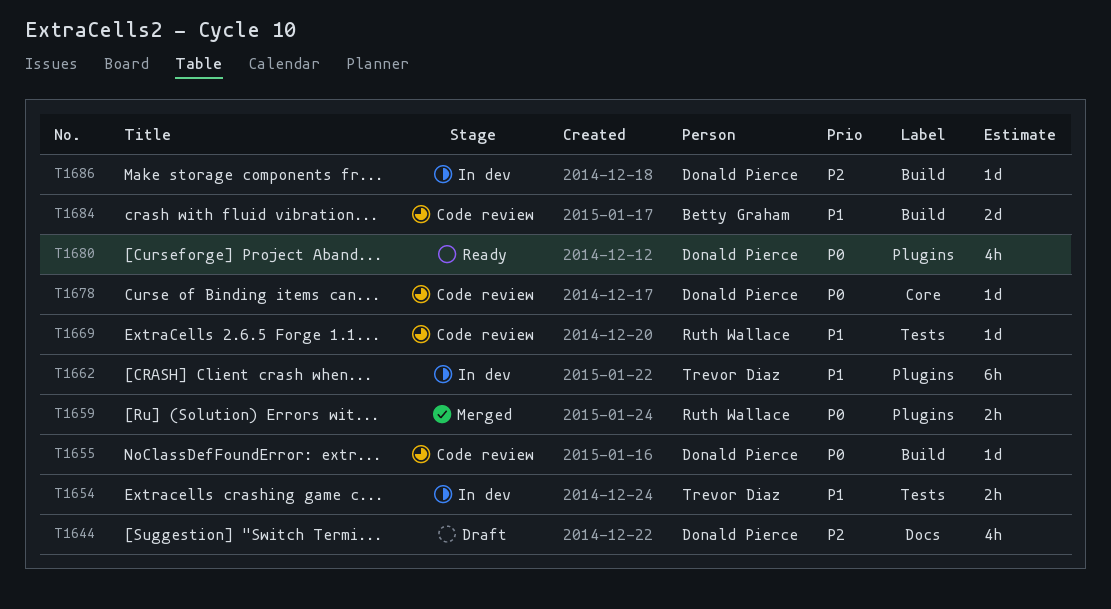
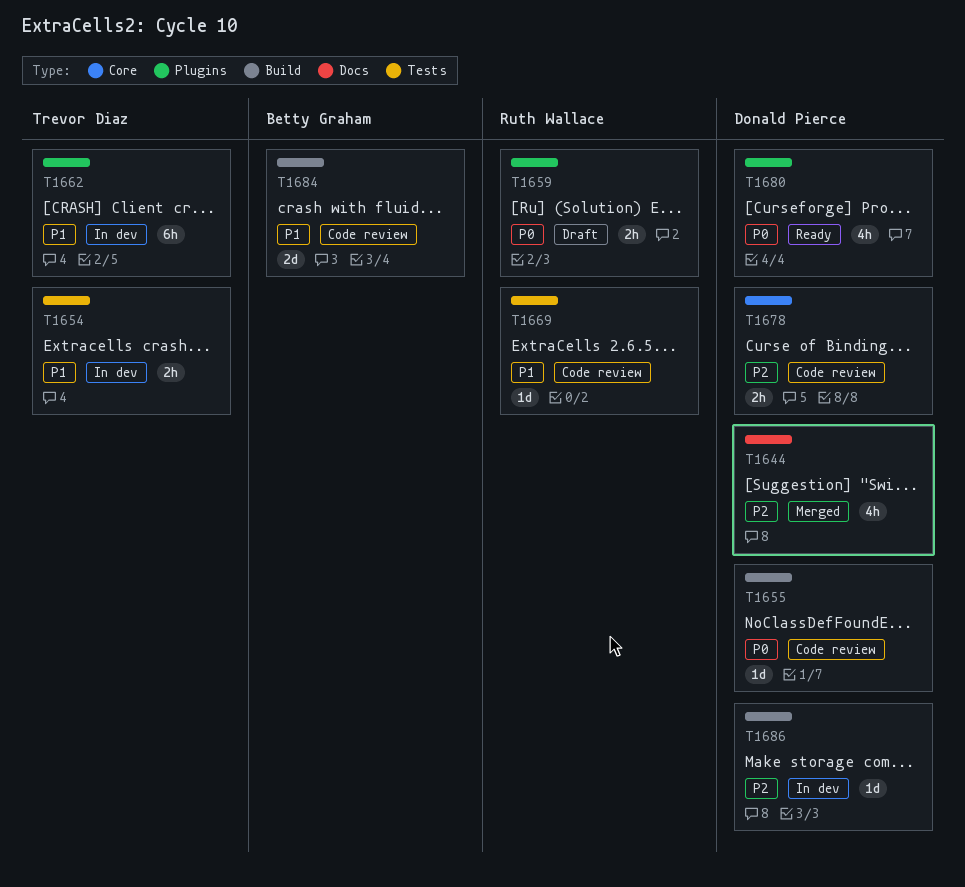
T1644, status: Draft -> Merged
T1659, status: Merged -> Draft
T1678, priority: P0 -> P2
T1678, estimate: 1d -> 2h

